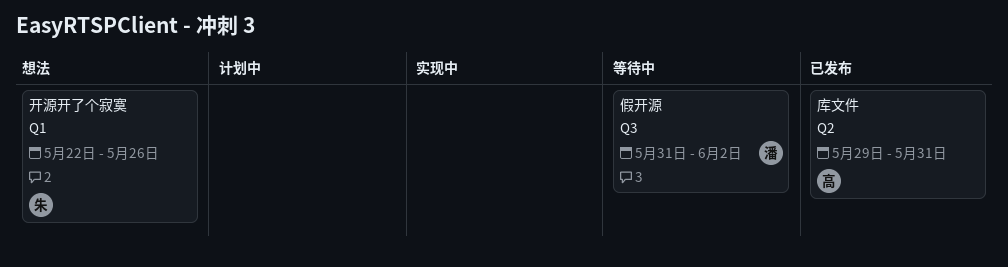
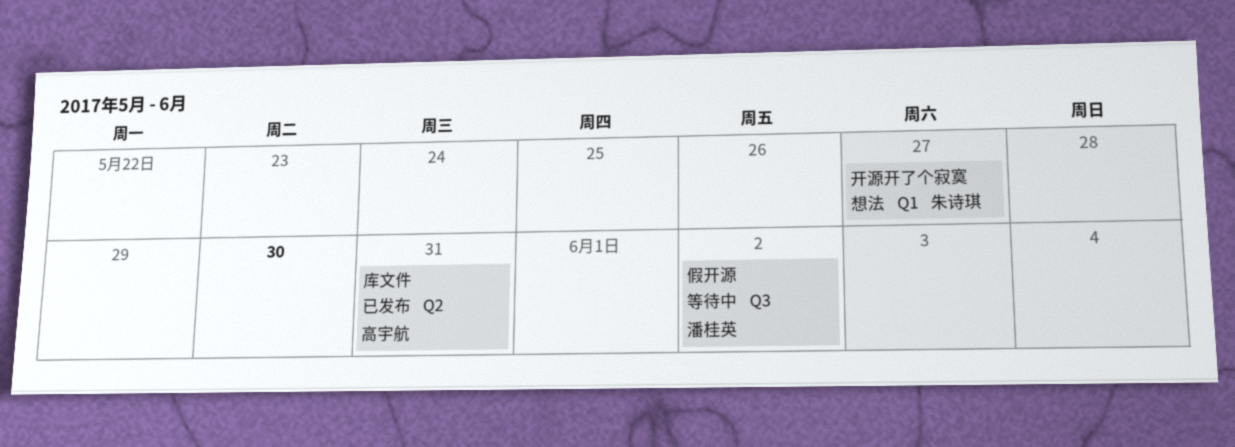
开源开了个寂寞, due: May 26 -> May 27

